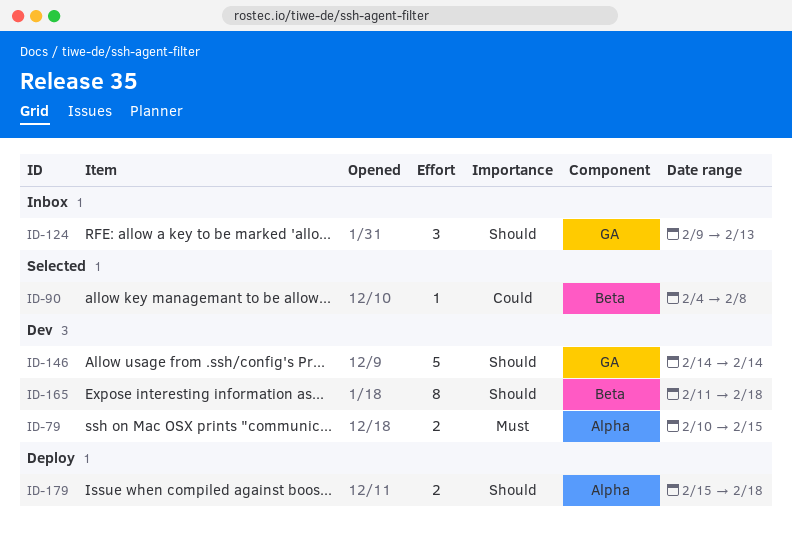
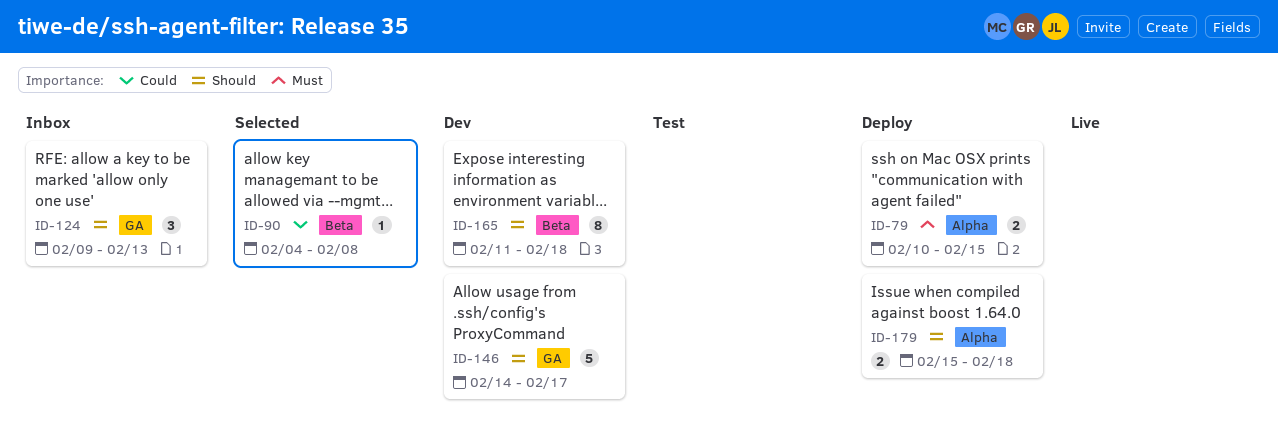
ID-79, status: Dev -> Deploy
ID-146, due: Feb 14 -> Feb 17

